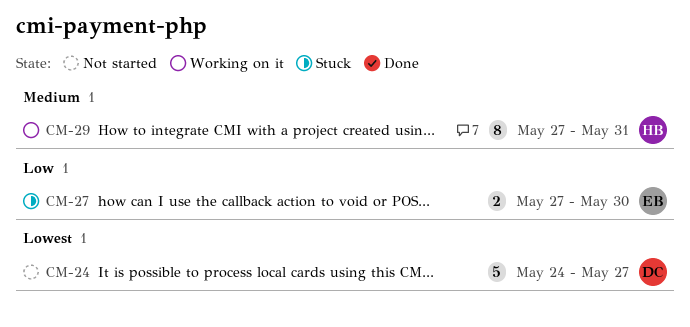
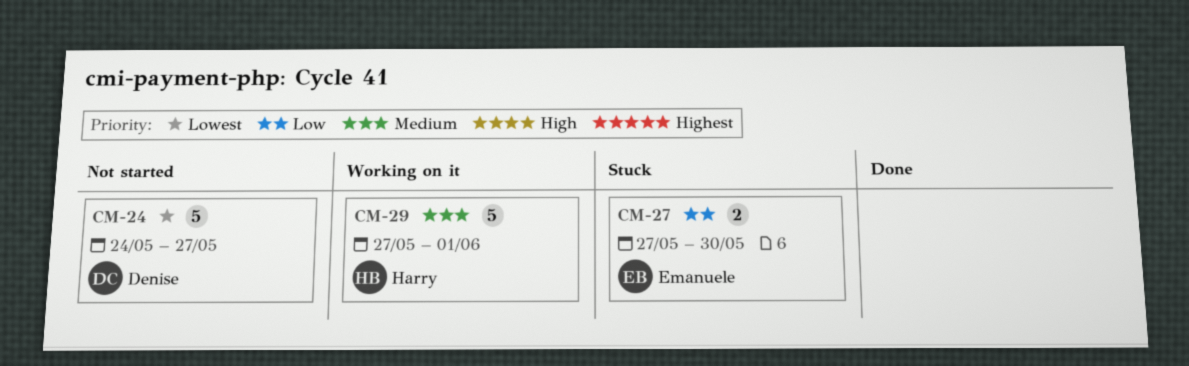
CM-29, estimate: 8 -> 5
CM-29, due: May 31 -> Jun 1

